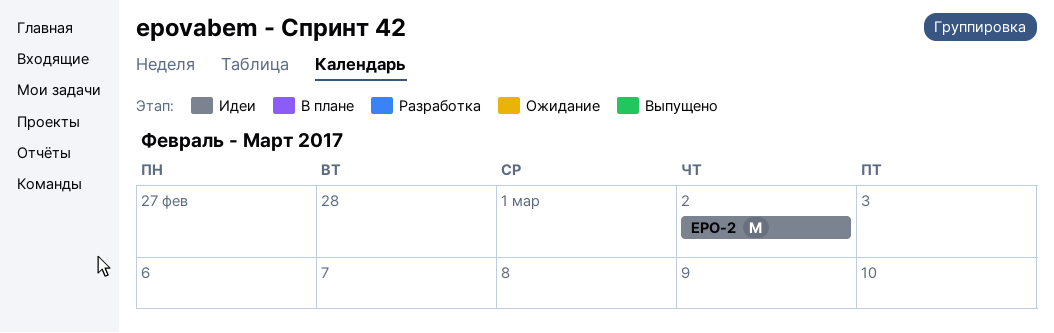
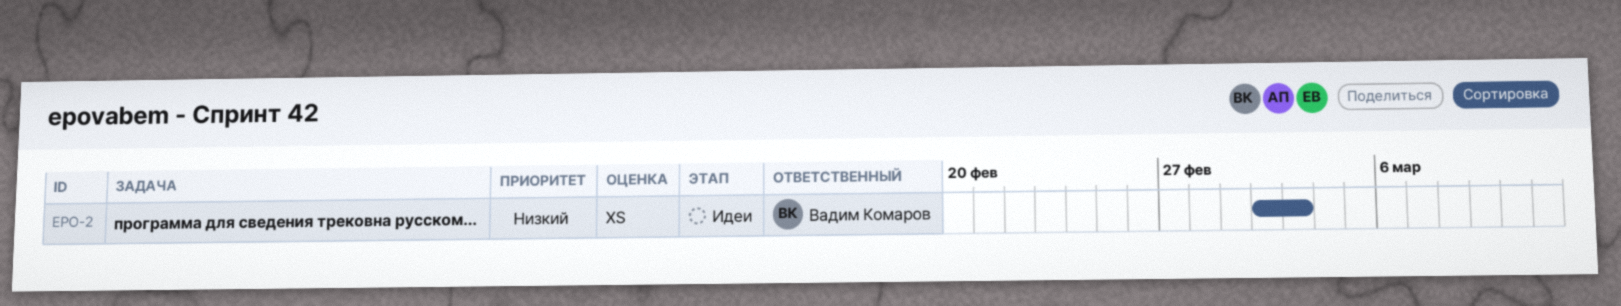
EPO-2, estimate: M -> XS
EPO-2, due: Mar 2 -> Mar 3

